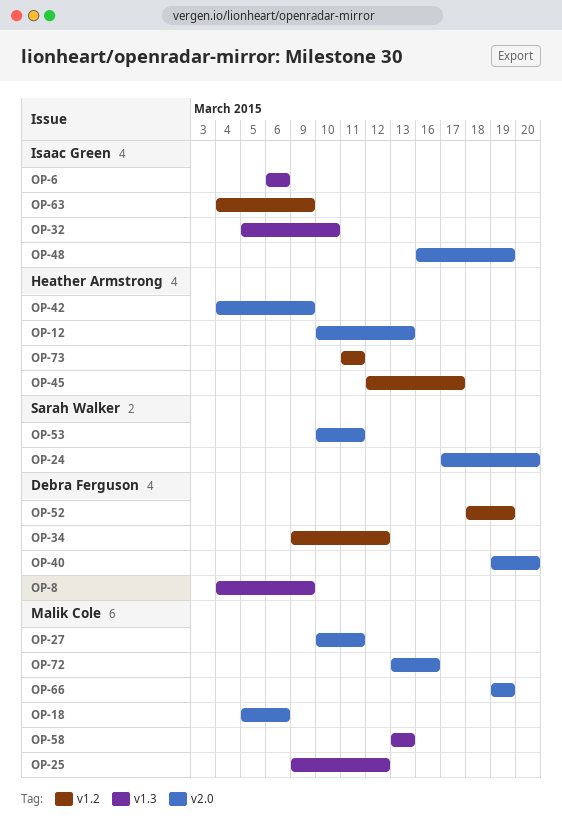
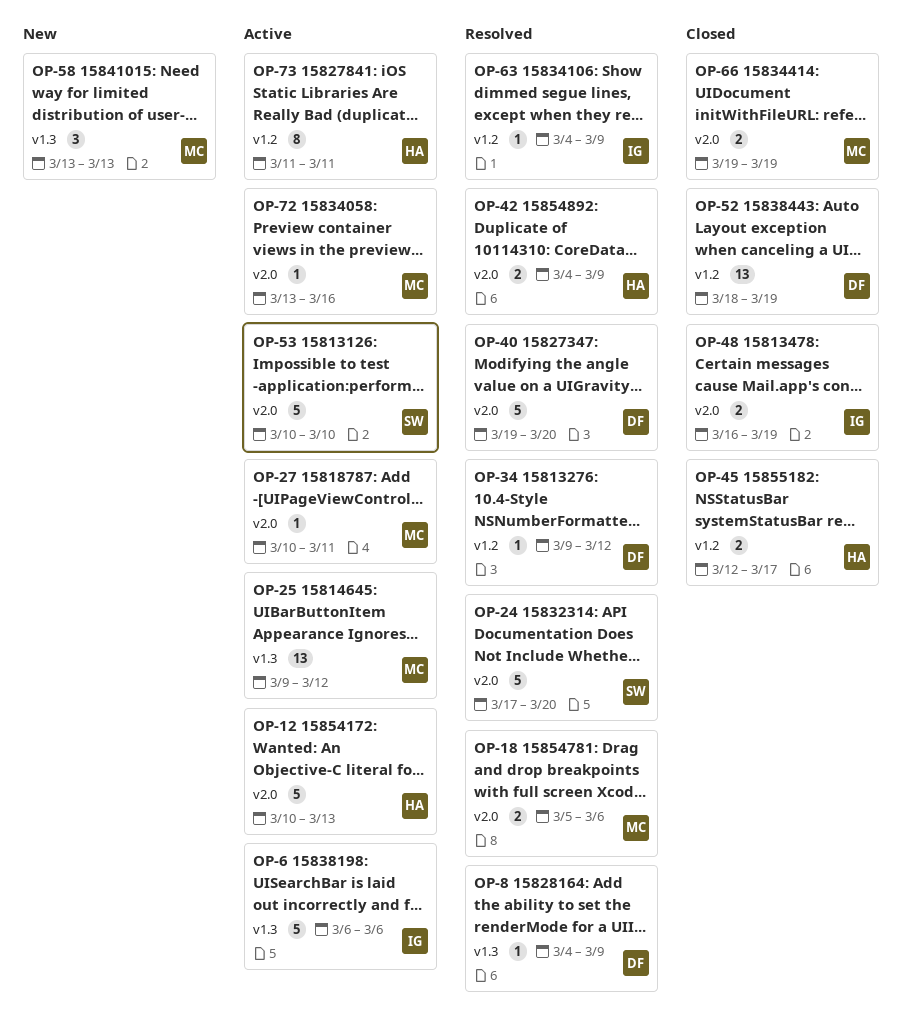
OP-32: present -> none
OP-53, due: Mar 11 -> Mar 10

